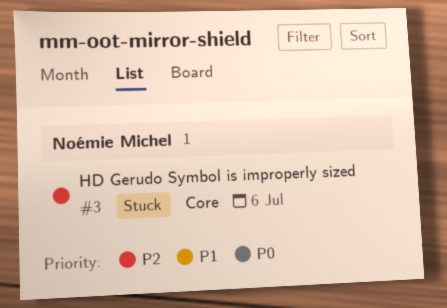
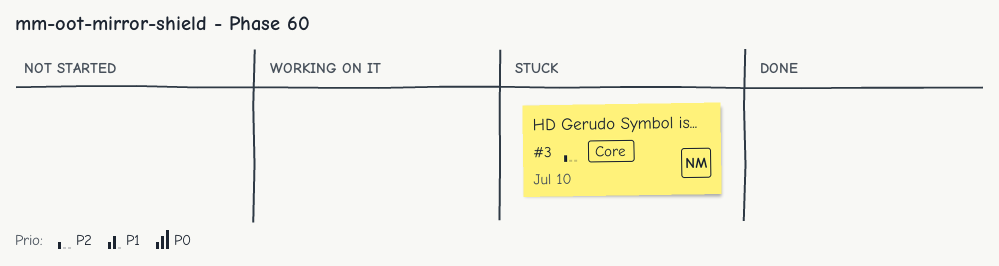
#3, due: Jul 6 -> Jul 10

